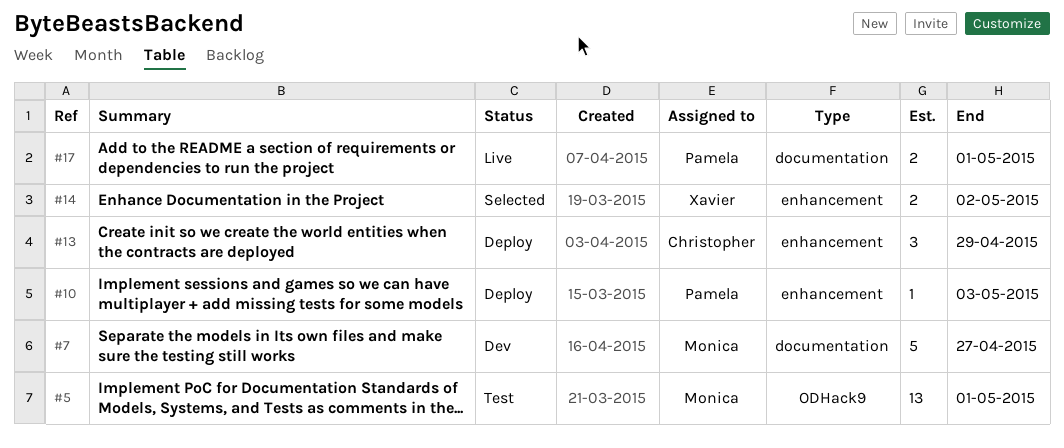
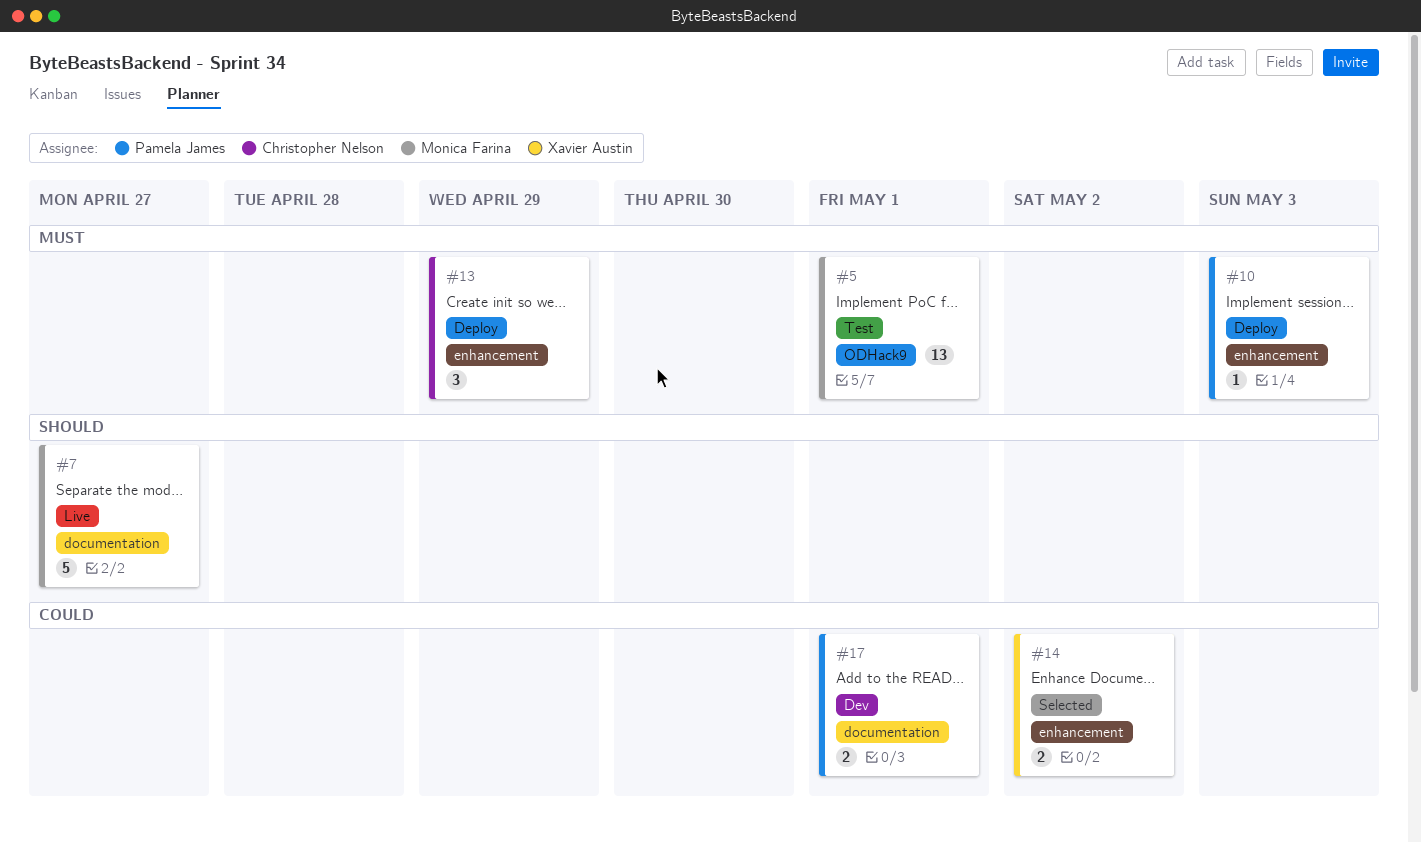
#7, status: Dev -> Live
#17, status: Live -> Dev

